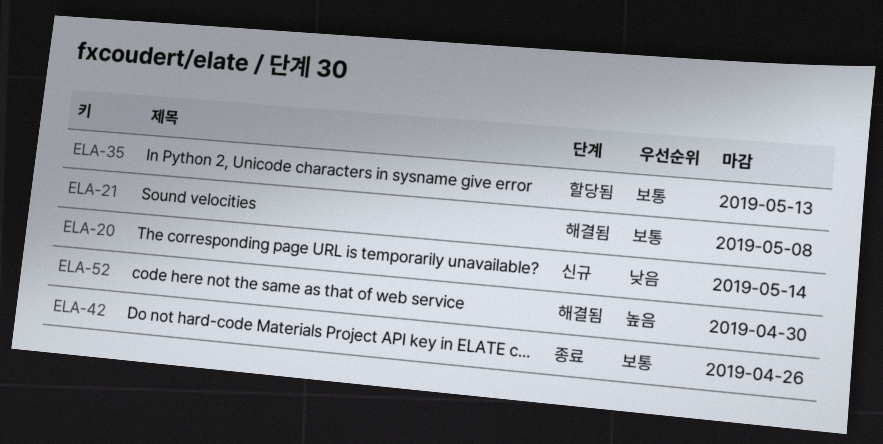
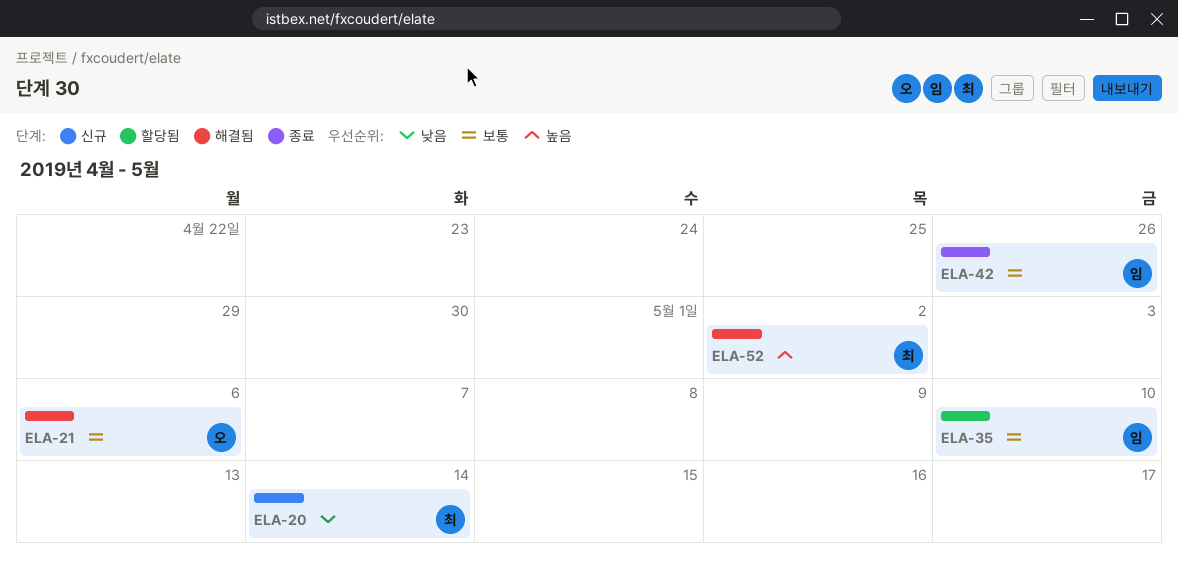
ELA-21, due: May 8 -> May 6
ELA-35, due: May 13 -> May 10
ELA-52, due: Apr 30 -> May 2

